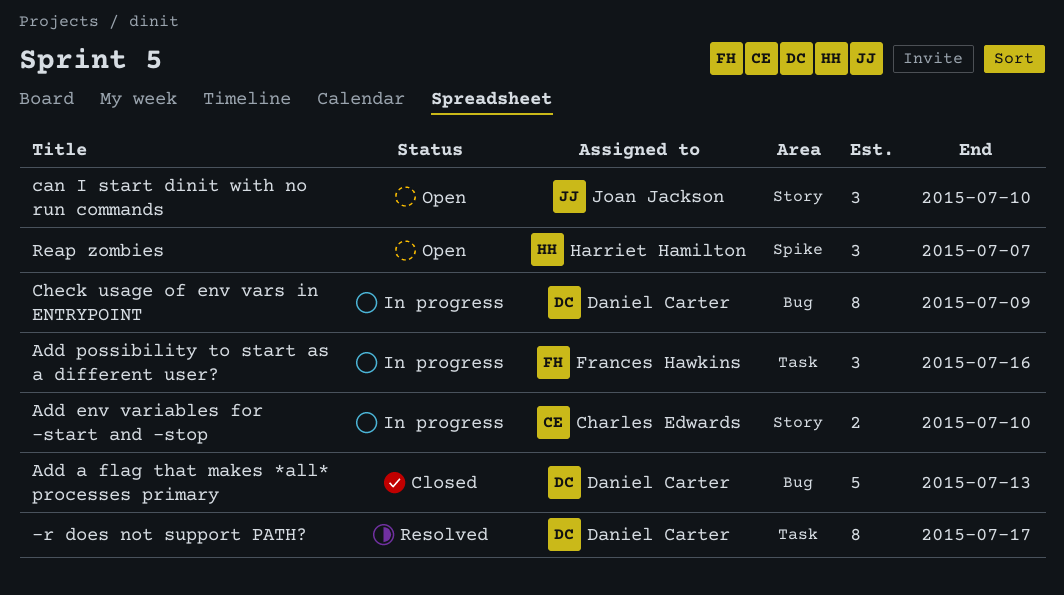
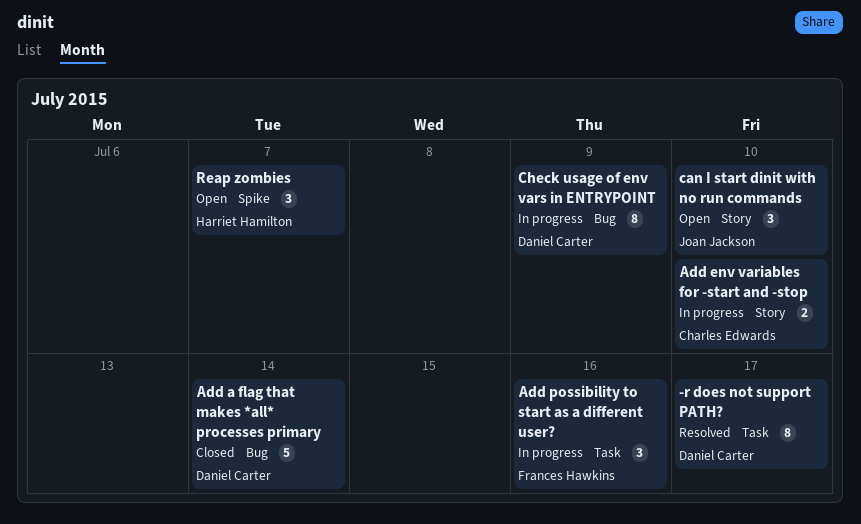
Add a flag that makes *all* processes primary, due: Jul 13 -> Jul 14

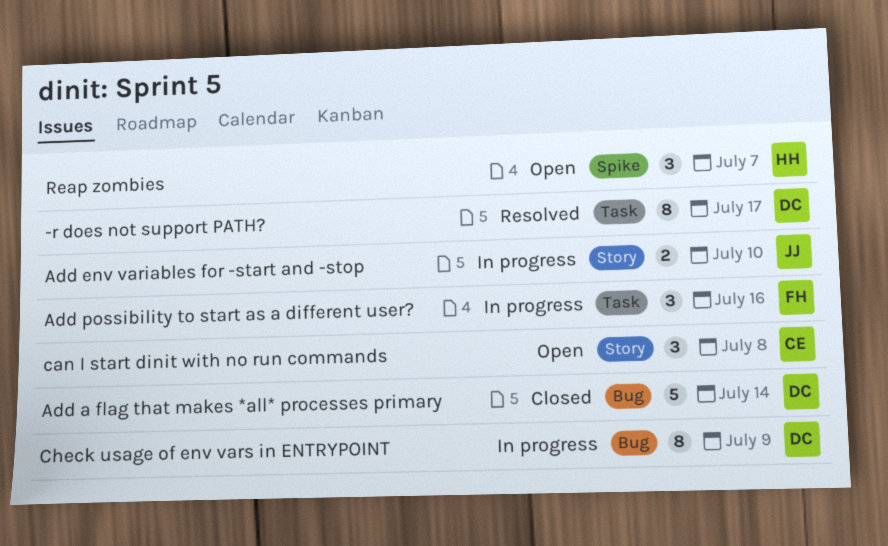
Add env variables for -start and -stop, owner: Charles Edwards -> Joan Jackson
can I start dinit with no run commands, owner: Joan Jackson -> Charles Edwards
can I start dinit with no run commands, due: Jul 10 -> Jul 8

